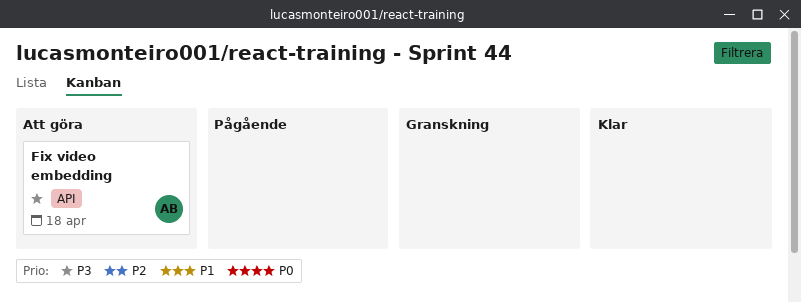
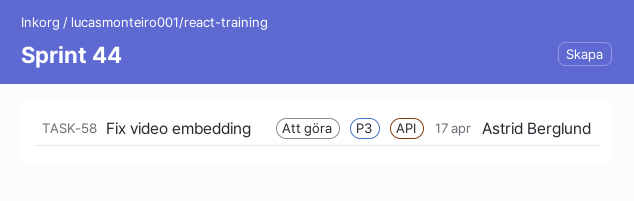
Fix video embedding, due: Apr 18 -> Apr 17

